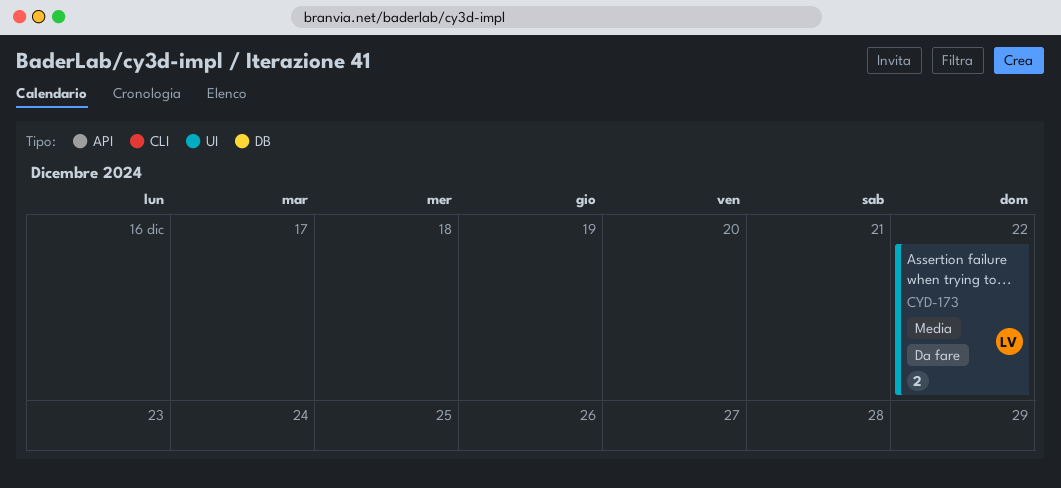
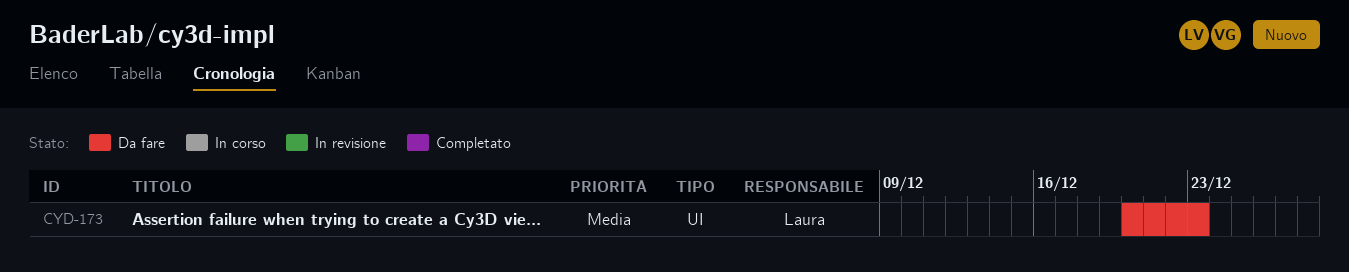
CYD-173, due: Dec 22 -> Dec 23

